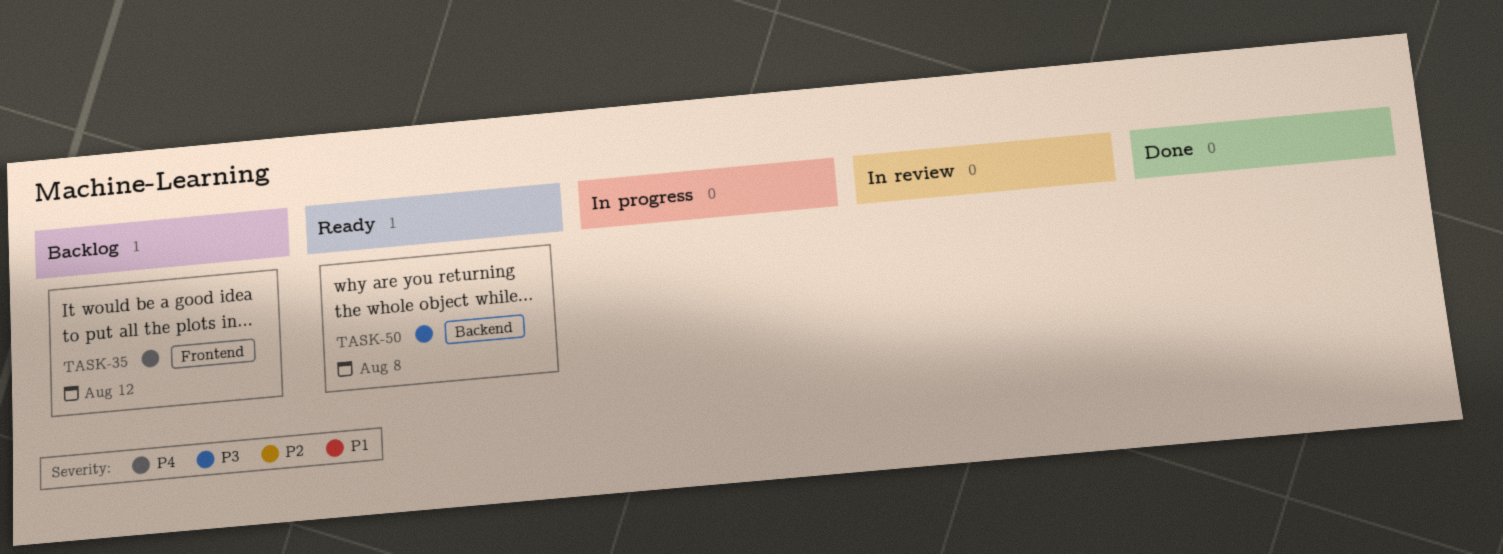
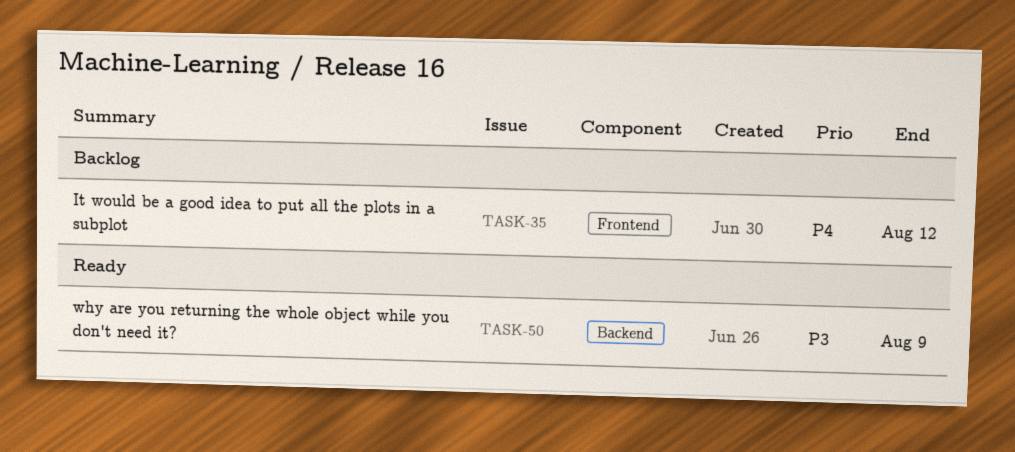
TASK-50, due: Aug 8 -> Aug 9

